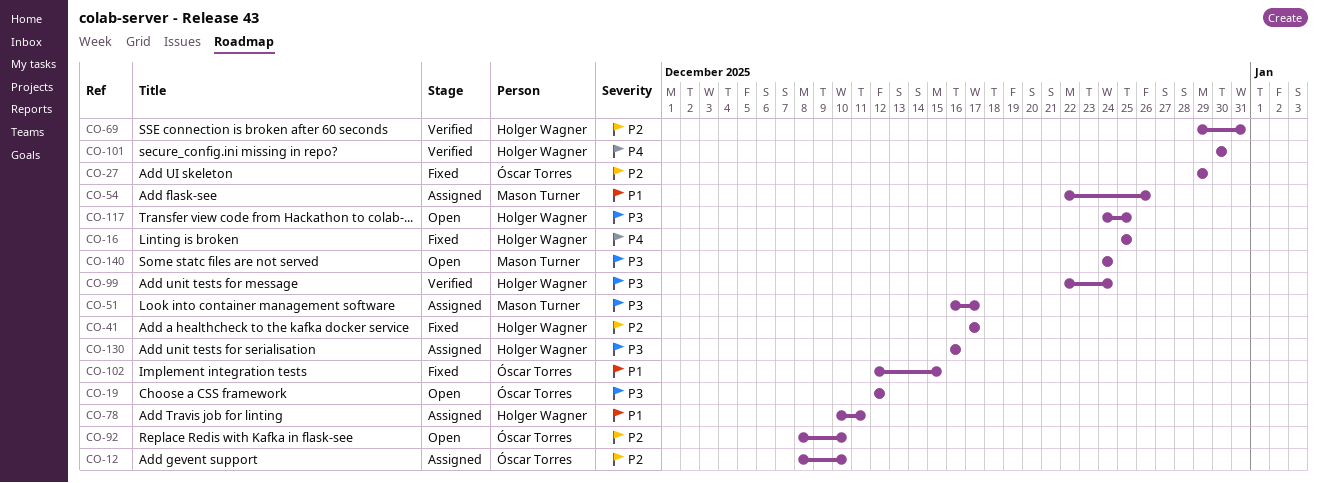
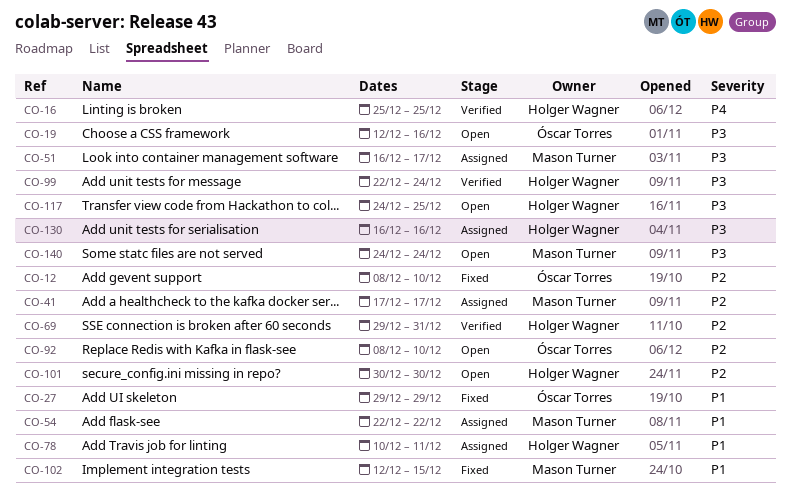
CO-12, status: Assigned -> Fixed
CO-16, status: Fixed -> Verified
CO-19, due: Dec 12 -> Dec 16
CO-27, priority: P2 -> P1
CO-41, status: Fixed -> Assigned
CO-41, owner: Holger Wagner -> Mason Turner
CO-54, due: Dec 26 -> Dec 22
CO-101, status: Verified -> Open
CO-101, priority: P4 -> P2
CO-102, owner: Óscar Torres -> Mason Turner

